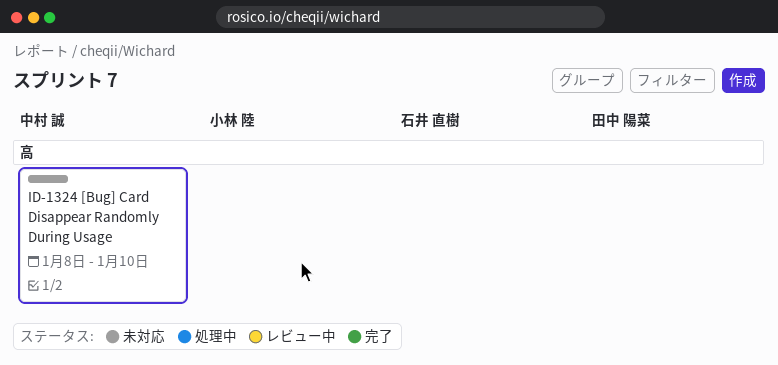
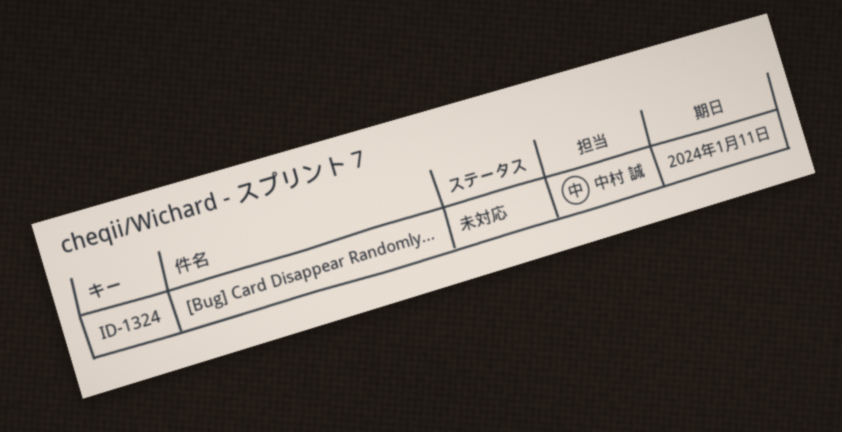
ID-1324, due: Jan 10 -> Jan 11

